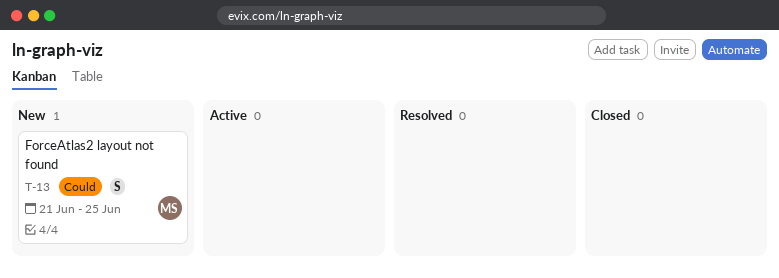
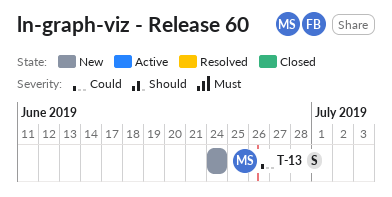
T-13, start: Jun 21 -> Jun 24
T-13, due: Jun 25 -> Jun 24

